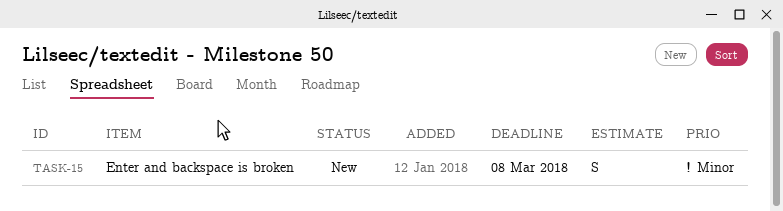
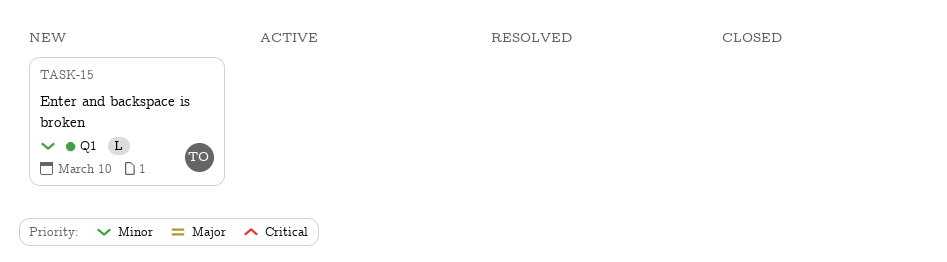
TASK-15, estimate: S -> L
TASK-15, due: Mar 8 -> Mar 10

